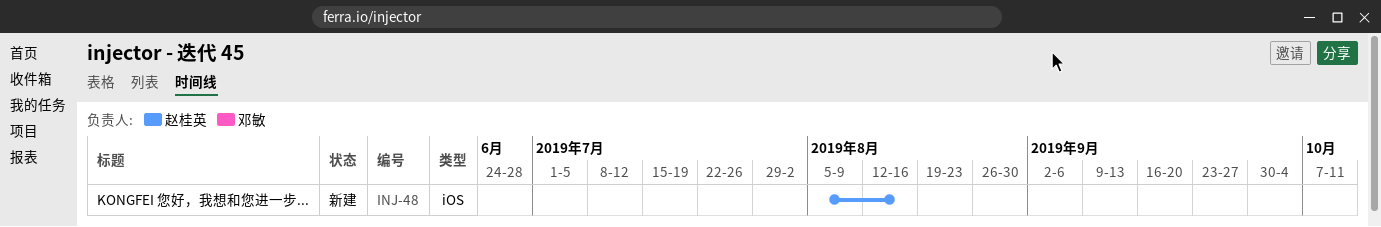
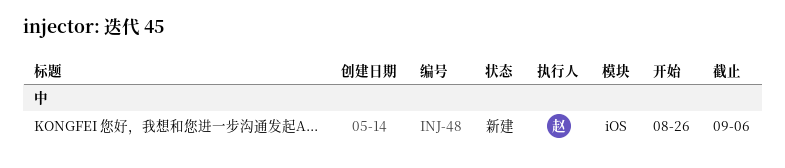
INJ-48, start: Aug 5 -> Aug 26
INJ-48, due: Aug 16 -> Sep 6

